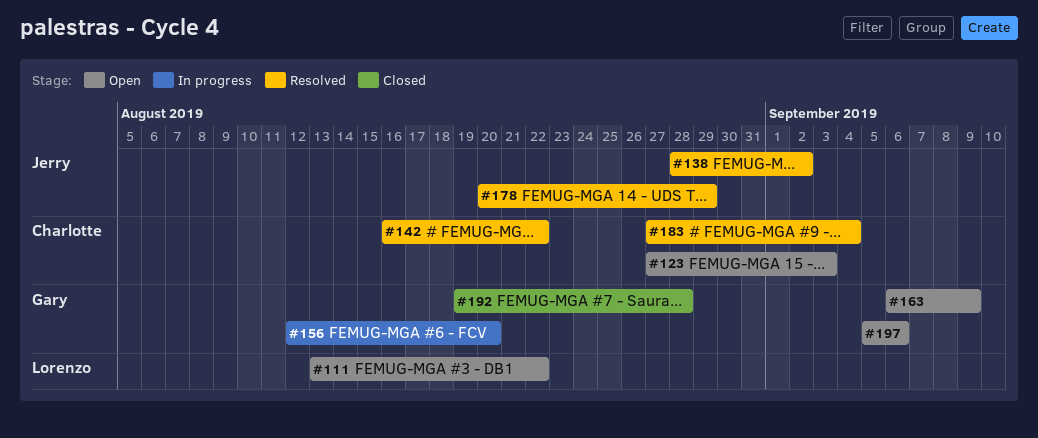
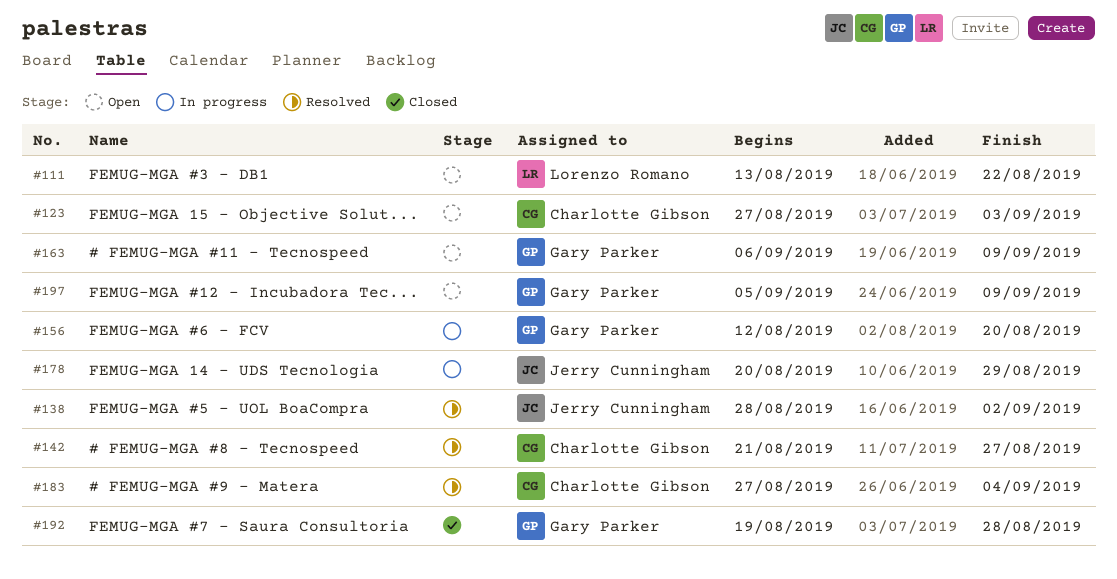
#142, start: Aug 16 -> Aug 21
#142, due: Aug 22 -> Aug 27
#178, status: Resolved -> In progress
#197, due: Sep 6 -> Sep 9

